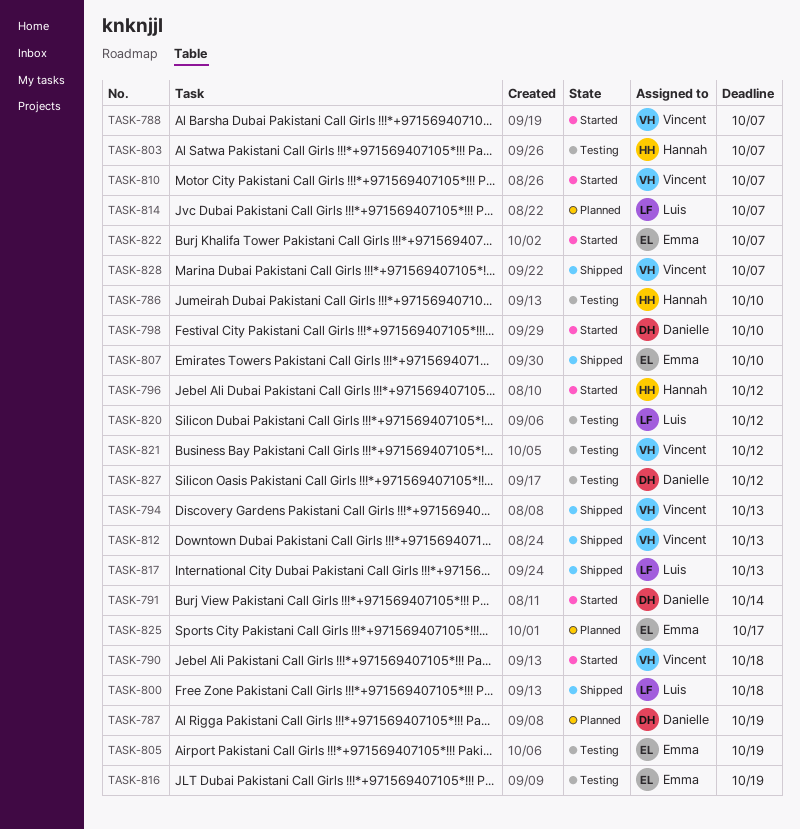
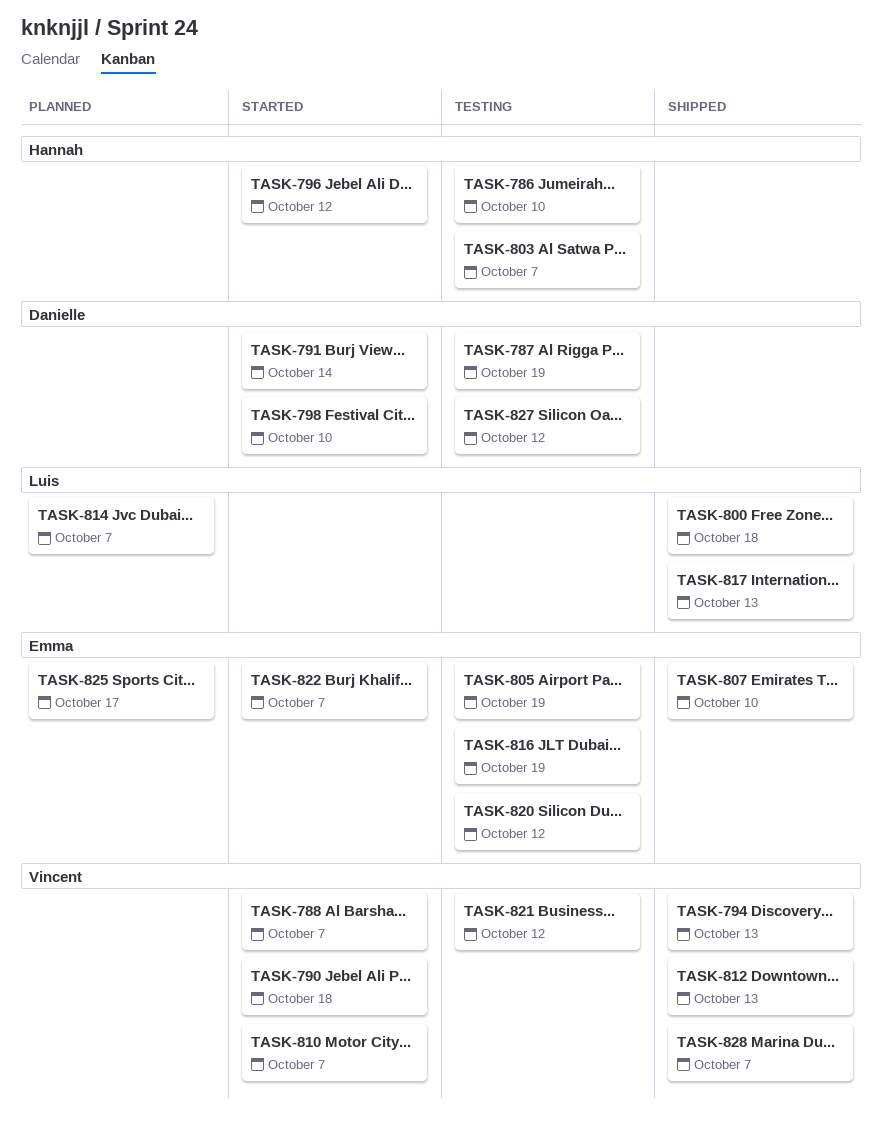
TASK-787, status: Planned -> Testing
TASK-820, owner: Luis -> Emma

